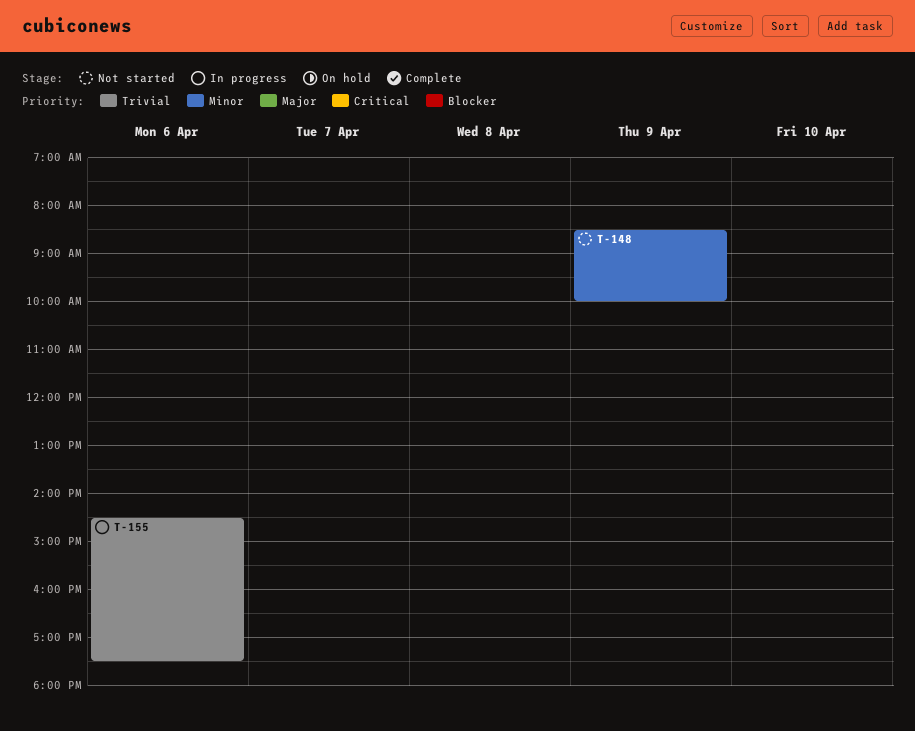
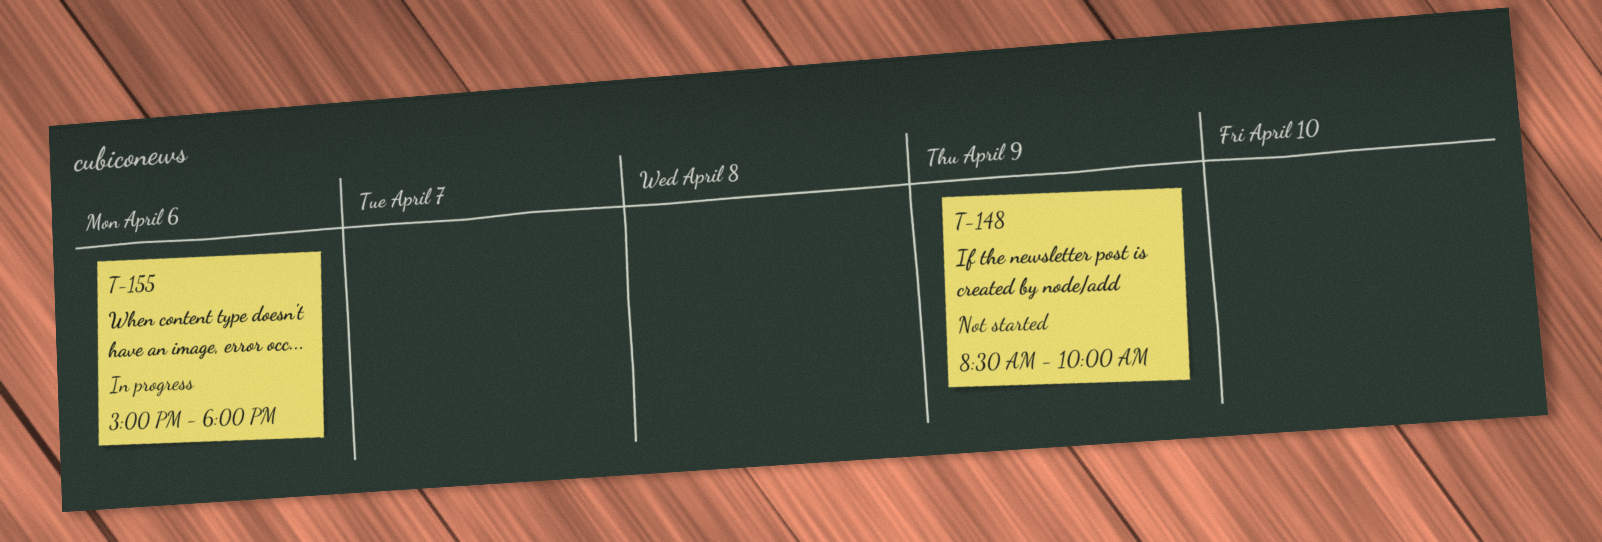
T-155, begins: 14:30 -> 15:00
T-155, ends: 17:30 -> 18:00

